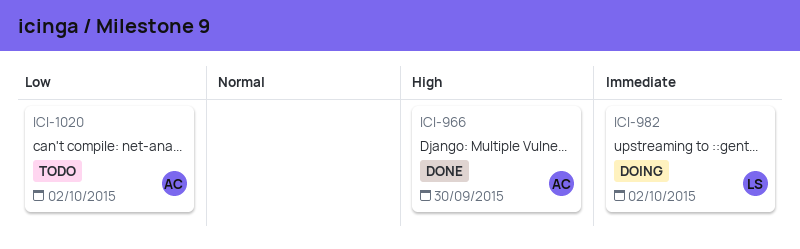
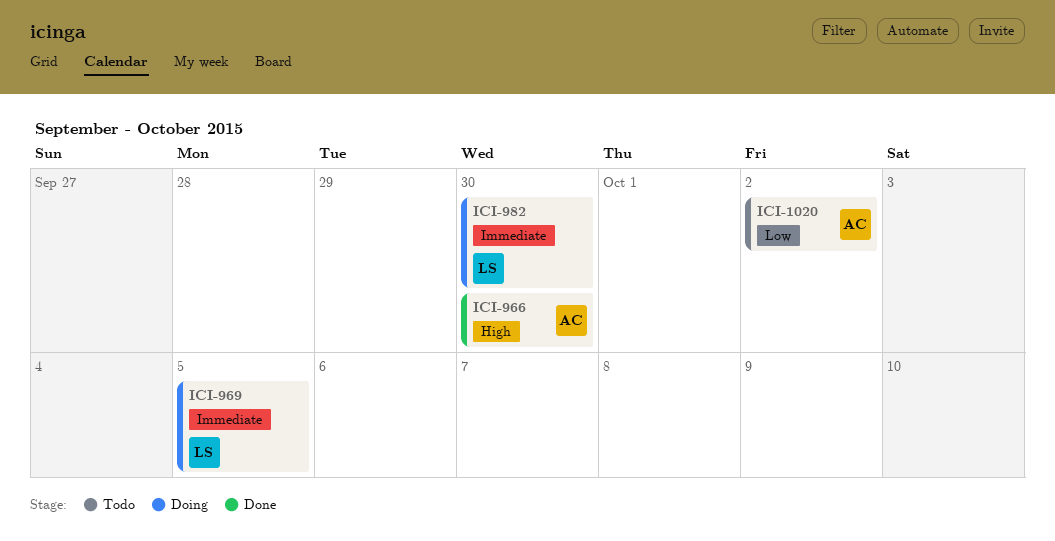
ICI-969: none -> present
ICI-982, due: Oct 2 -> Sep 30

